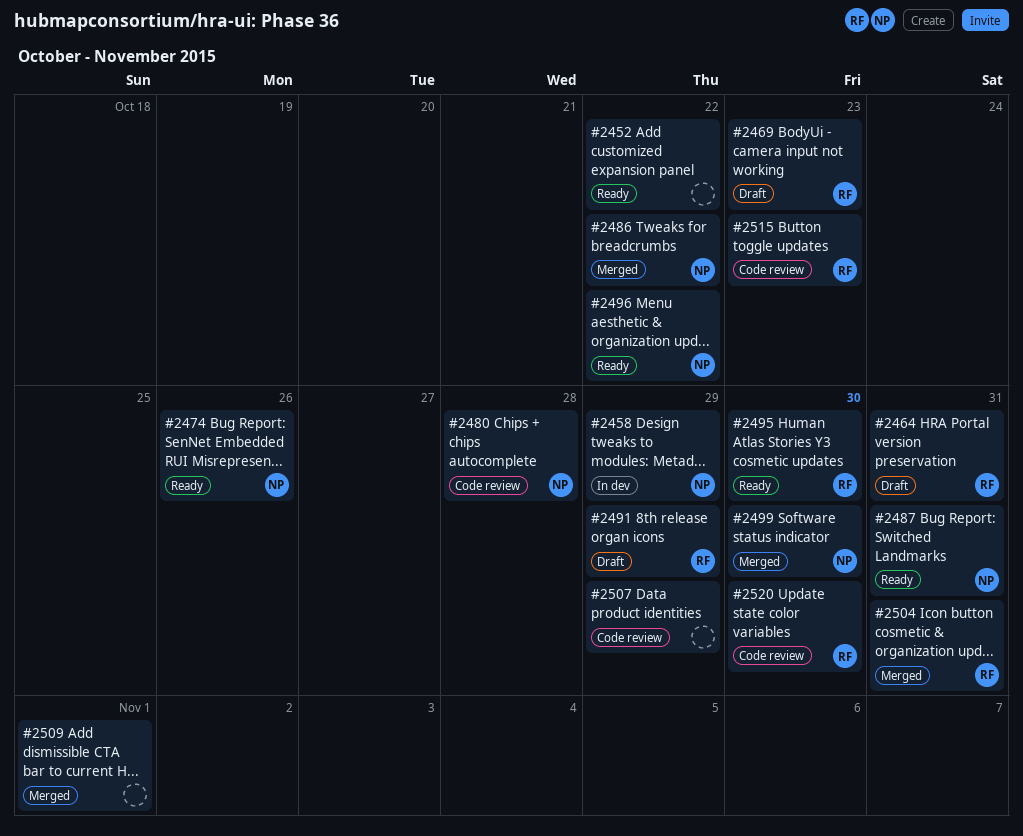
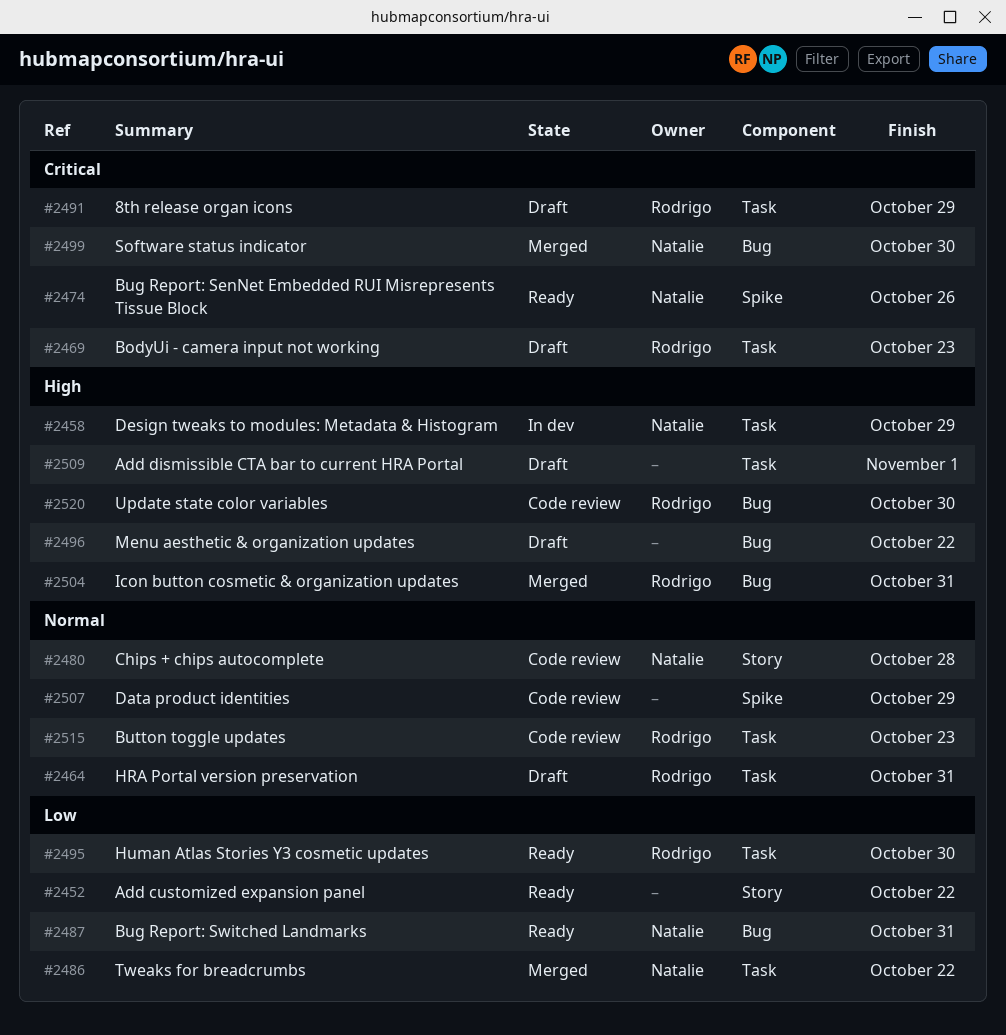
#2496, status: Ready -> Draft
#2496, owner: Natalie -> none
#2509, status: Merged -> Draft

